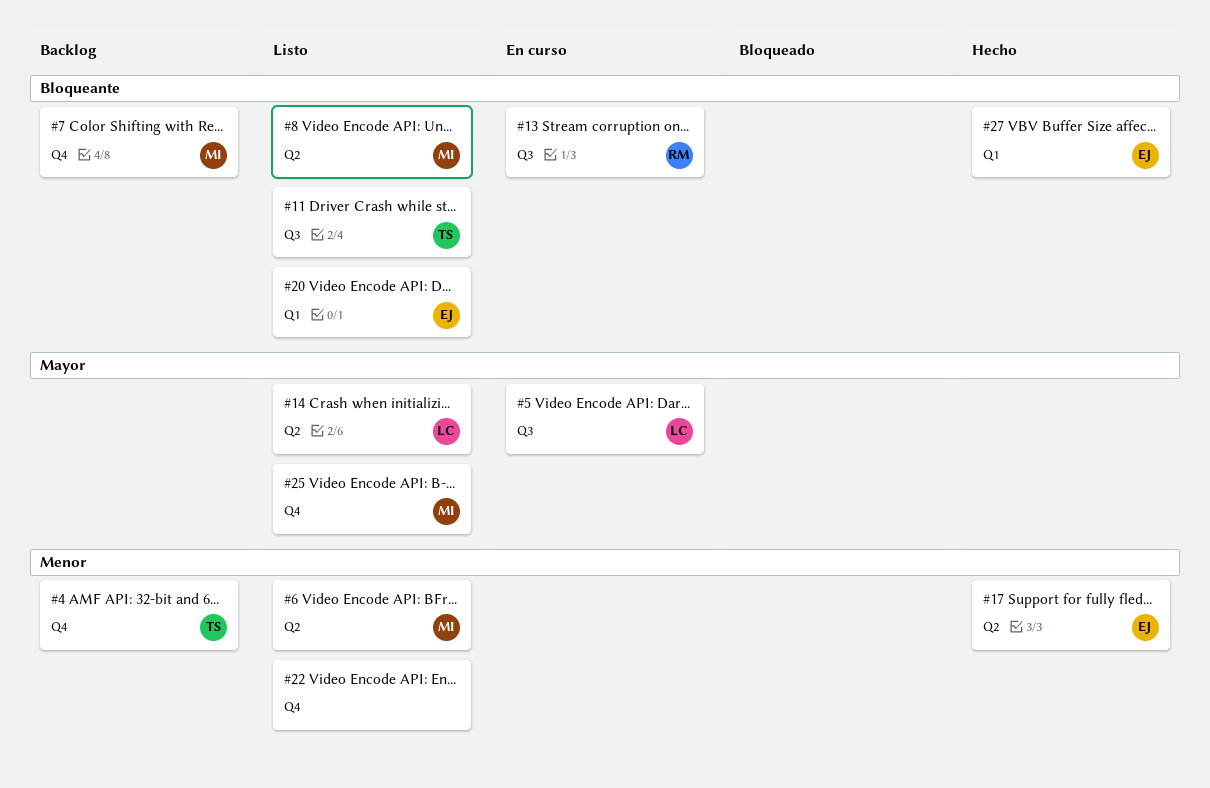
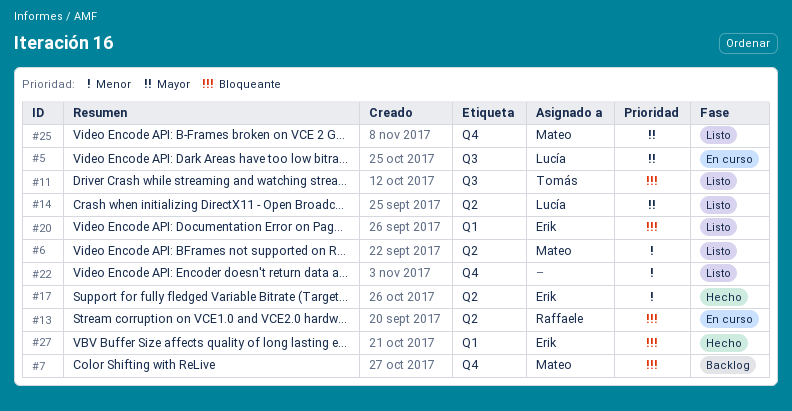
#4: present -> none
#8: present -> none
#13, label: Q3 -> Q2

